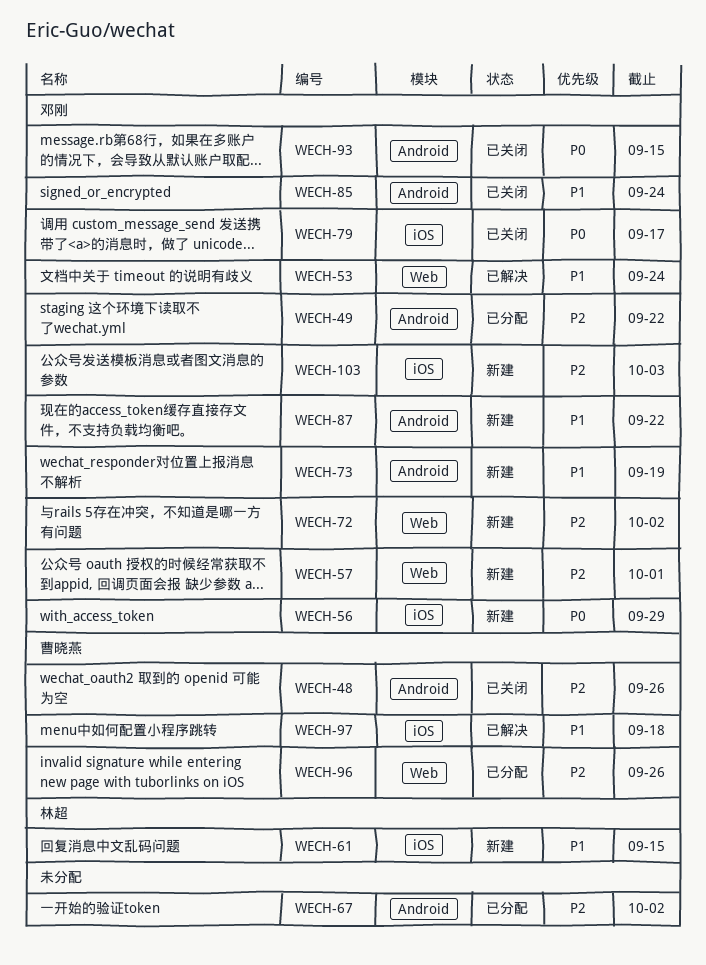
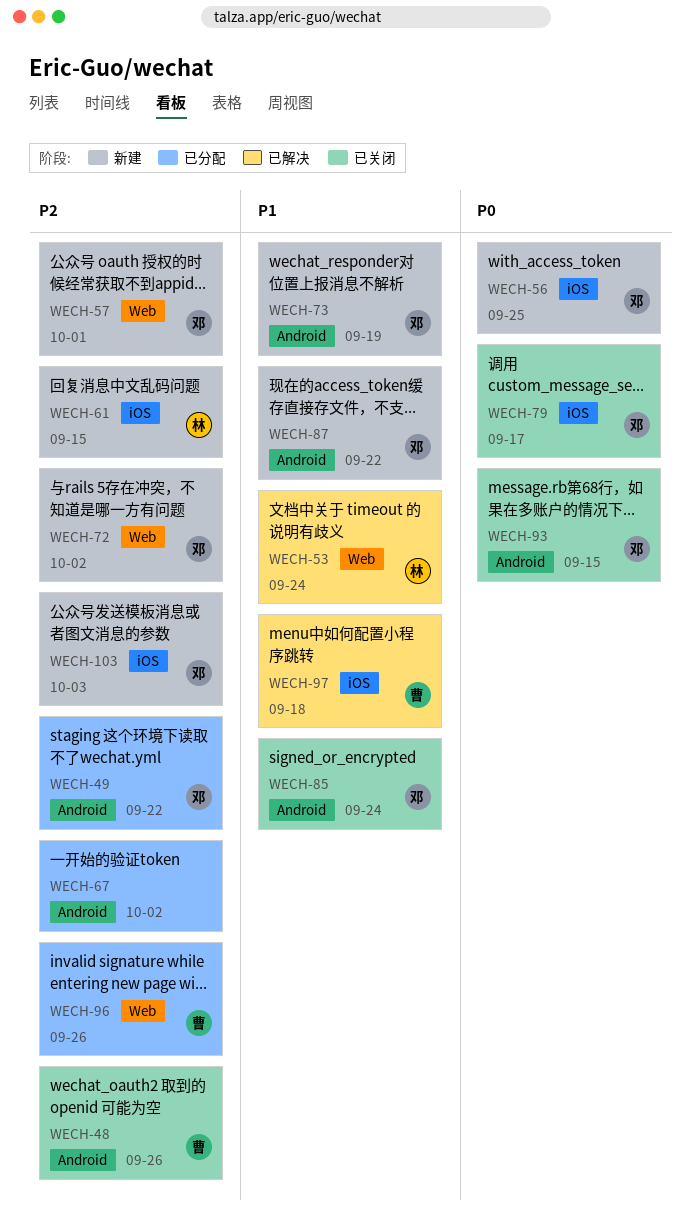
WECH-53, owner: 邓刚 -> 林超
WECH-56, due: Sep 29 -> Sep 25
WECH-61, priority: P1 -> P2

